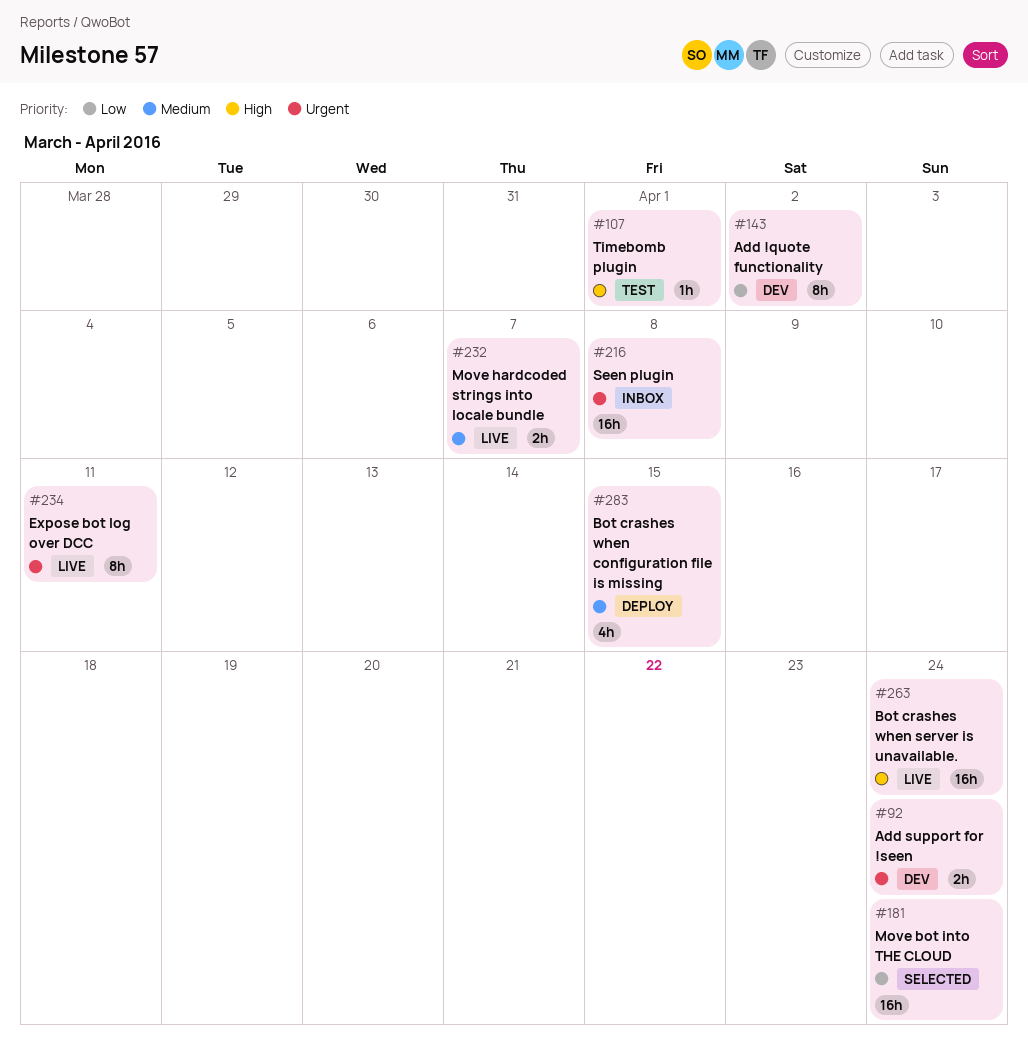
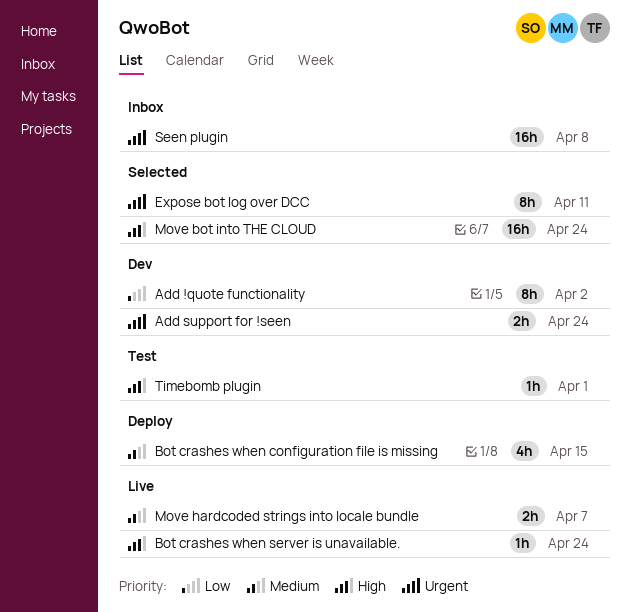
Bot crashes when server is unavailable., estimate: 16h -> 1h
Expose bot log over DCC, status: Live -> Selected
Move bot into THE CLOUD, priority: Low -> High

